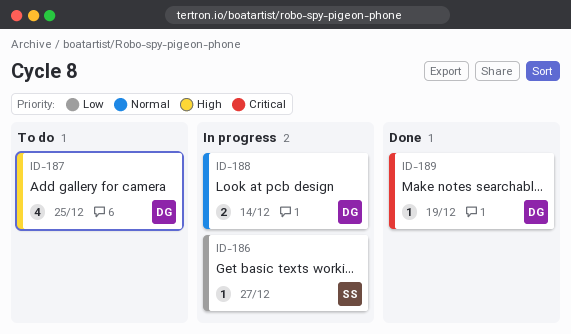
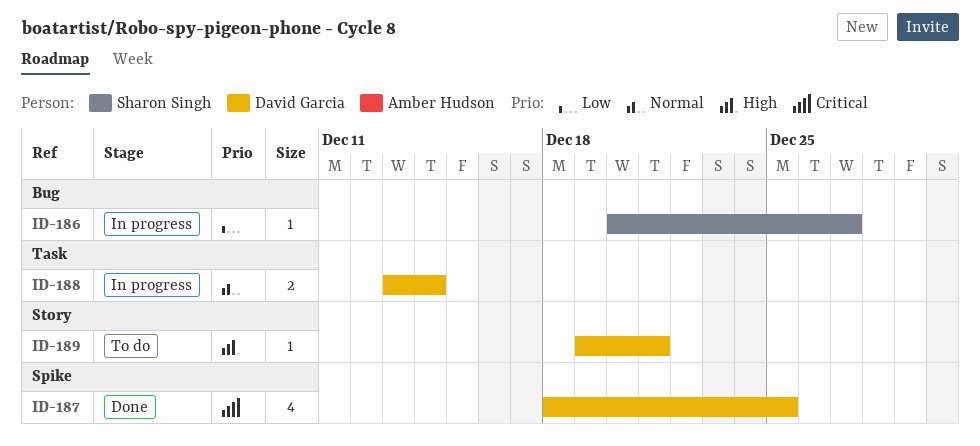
ID-187, status: To do -> Done
ID-187, priority: High -> Critical
ID-189, status: Done -> To do
ID-189, priority: Critical -> High
ID-189, due: Dec 19 -> Dec 21

